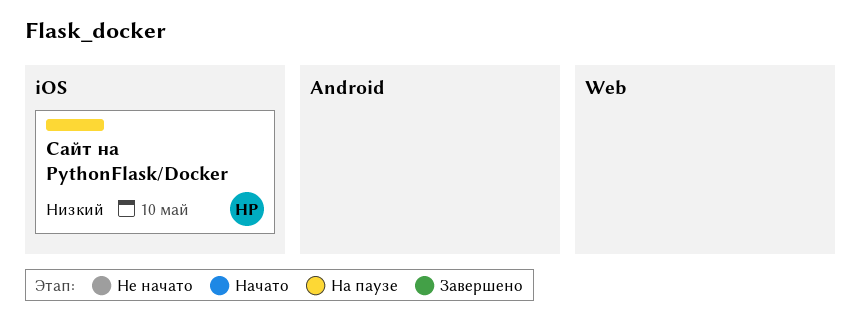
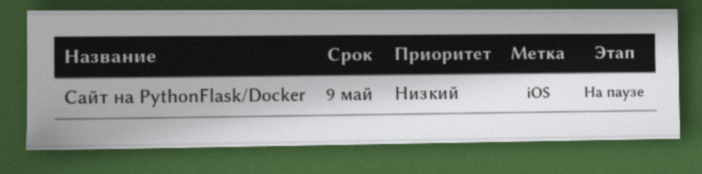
Сайт на PythonFlask/Docker, due: May 10 -> May 9

